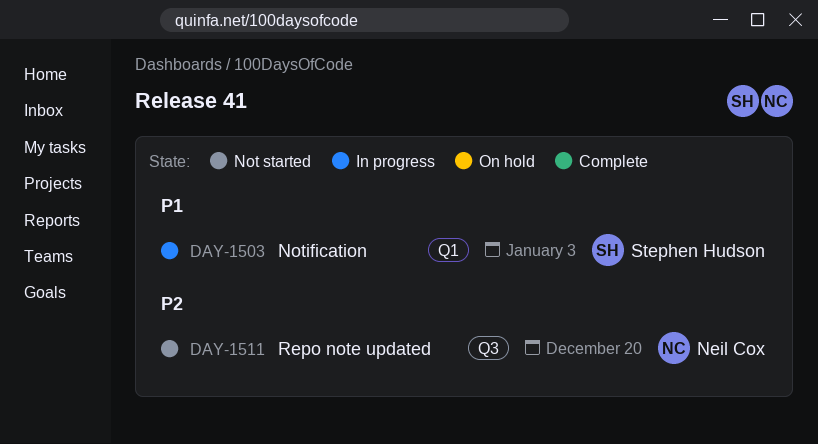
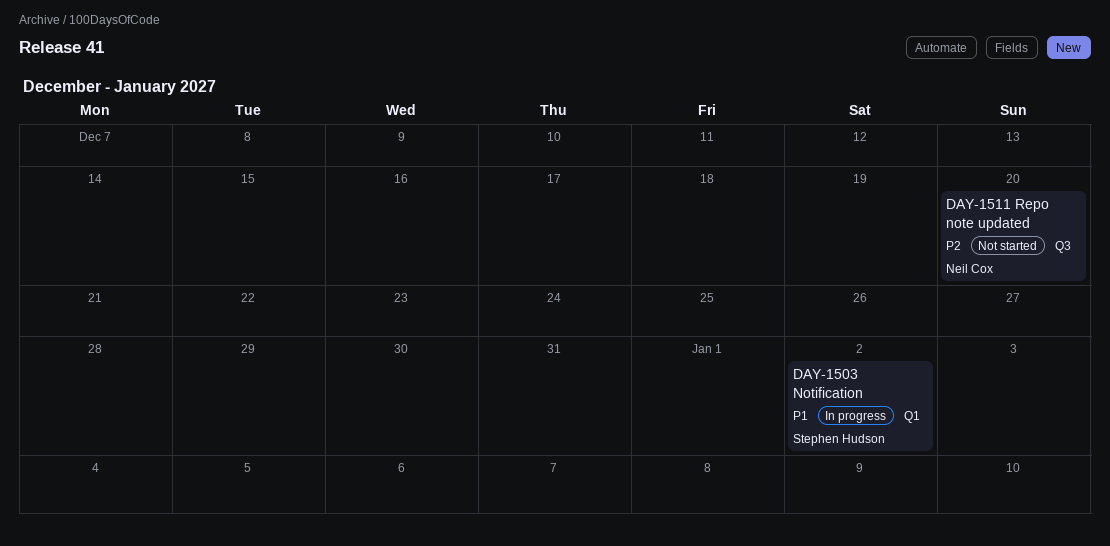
DAY-1503, due: Jan 3 -> Jan 2

